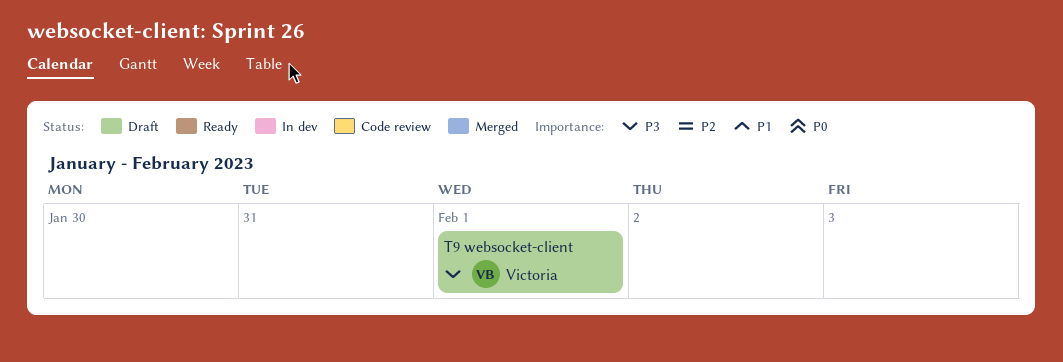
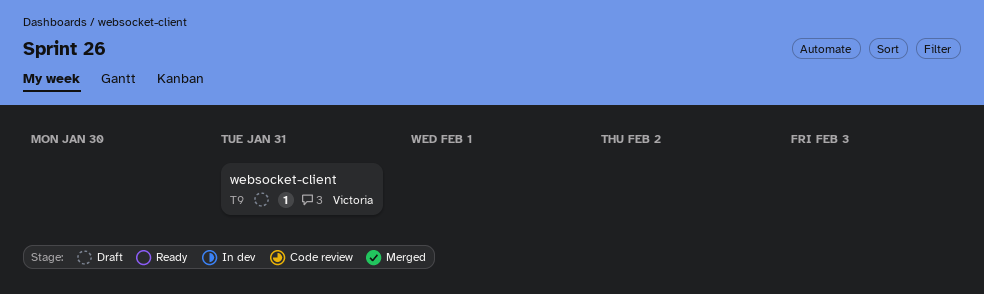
T9, due: Feb 1 -> Jan 31

